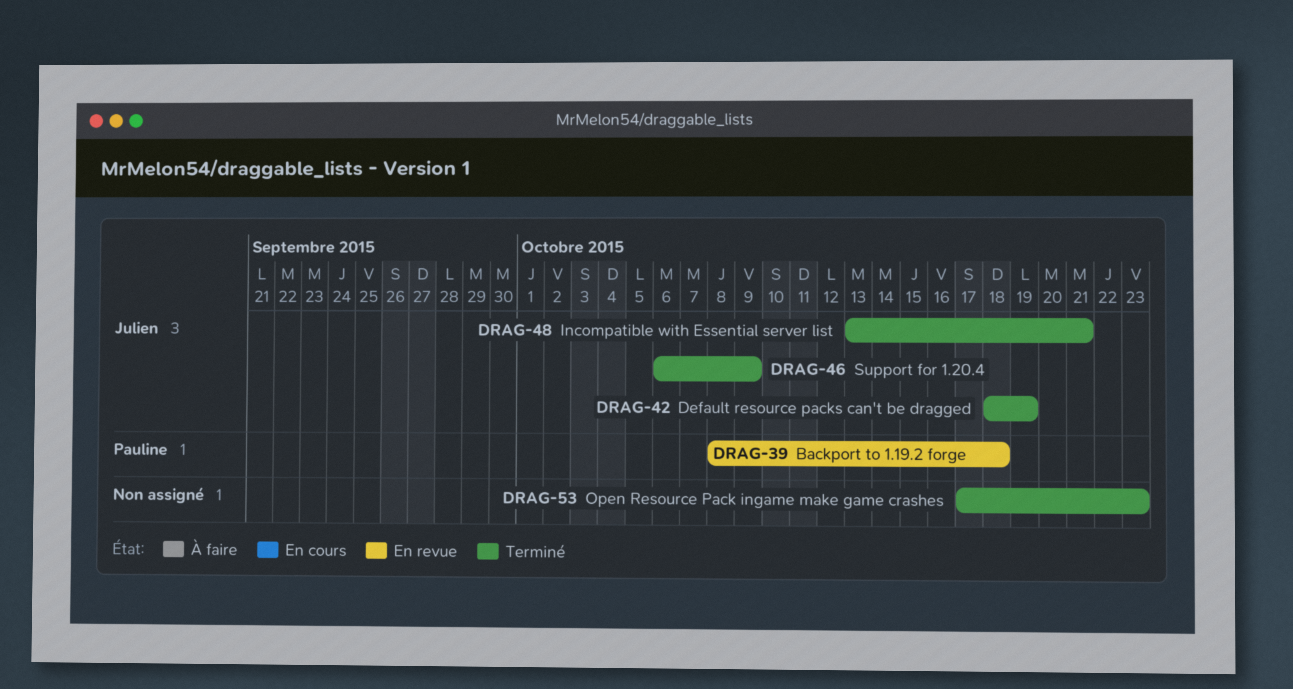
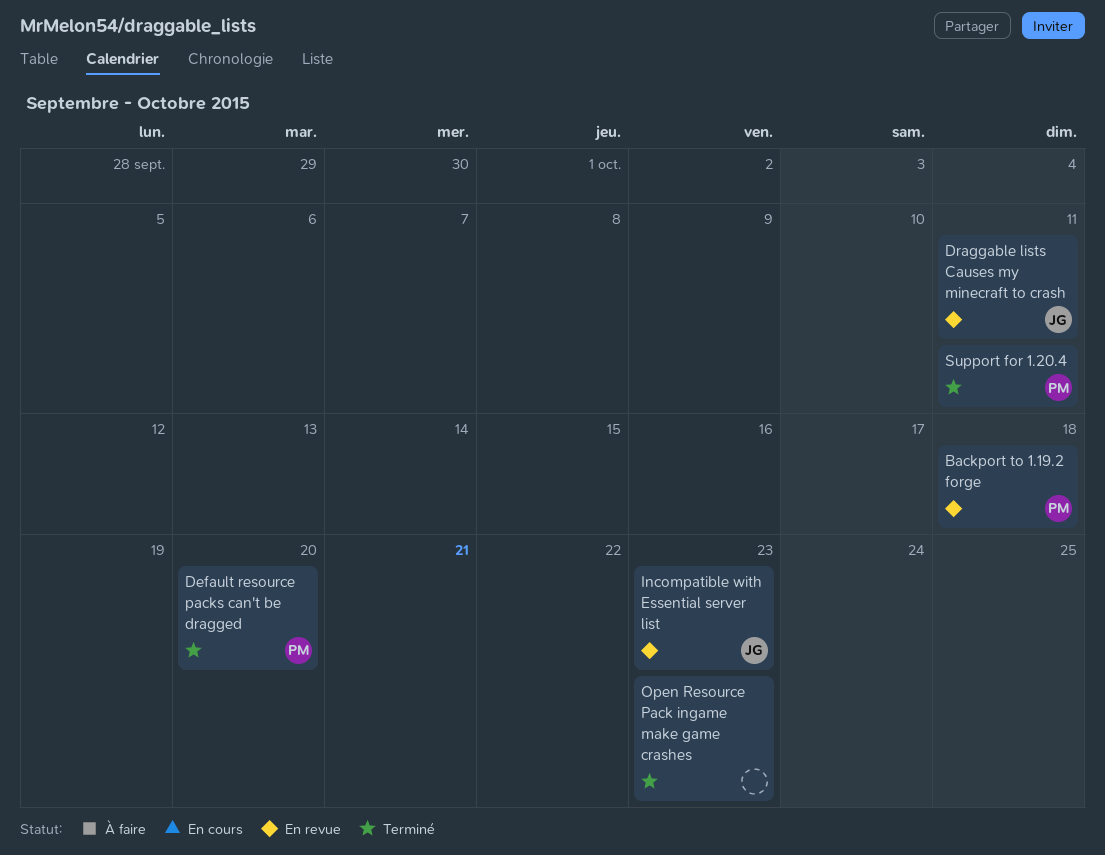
Default resource packs can't be dragged, owner: Julien -> Pauline
Default resource packs can't be dragged, due: Oct 19 -> Oct 20
Draggable lists Causes my minecraft to crash: none -> present
Incompatible with Essential server list, status: Terminé -> En revue
Incompatible with Essential server list, due: Oct 21 -> Oct 23
Support for 1.20.4, owner: Julien -> Pauline
Support for 1.20.4, due: Oct 9 -> Oct 11

